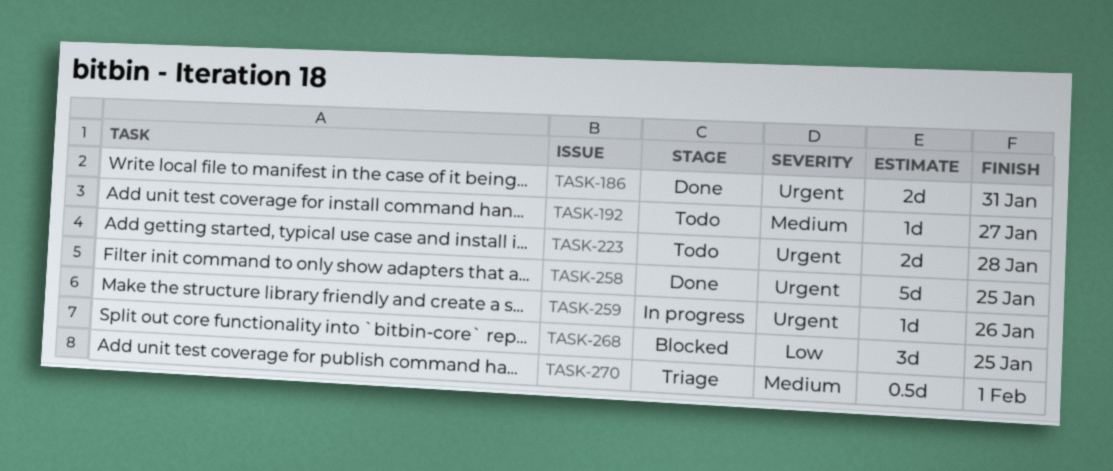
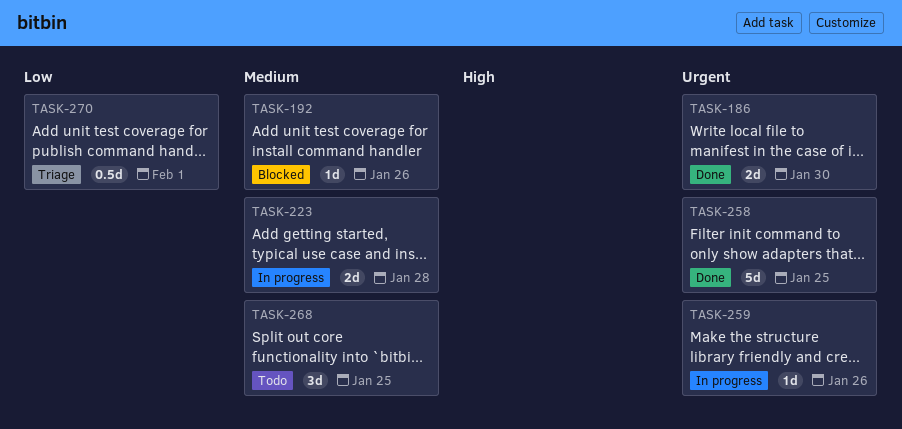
TASK-186, due: Jan 31 -> Jan 30
TASK-192, status: Todo -> Blocked
TASK-192, due: Jan 27 -> Jan 26
TASK-223, status: Todo -> In progress
TASK-223, priority: Urgent -> Medium
TASK-268, status: Blocked -> Todo
TASK-268, priority: Low -> Medium
TASK-270, priority: Medium -> Low

